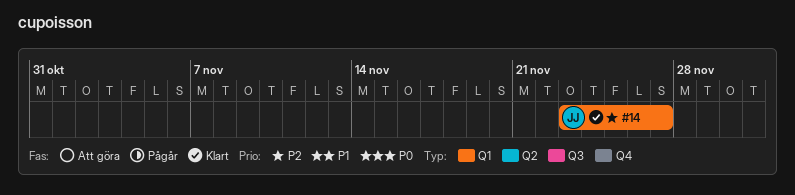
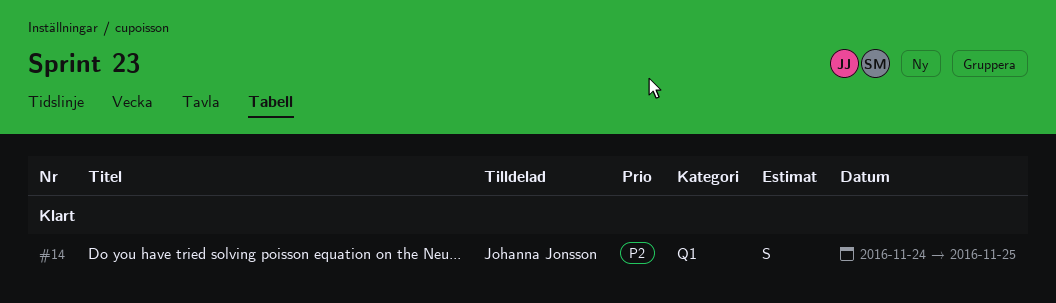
#14, start: Nov 23 -> Nov 24
#14, due: Nov 27 -> Nov 25

